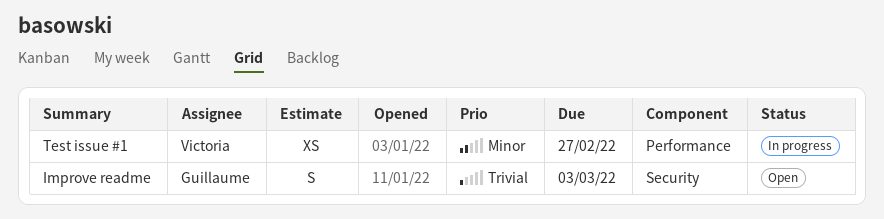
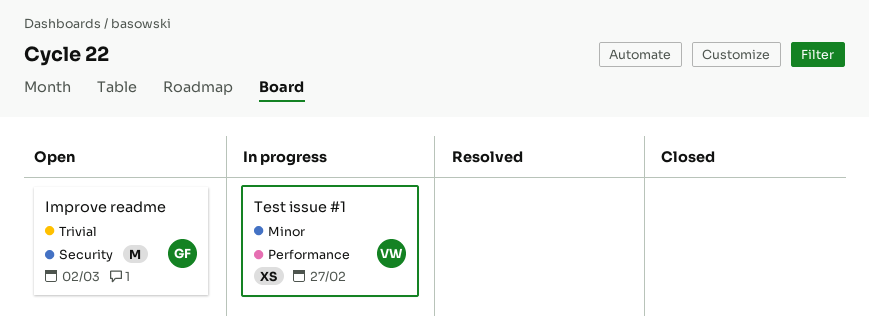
Improve readme, estimate: S -> M
Improve readme, due: Mar 3 -> Mar 2

